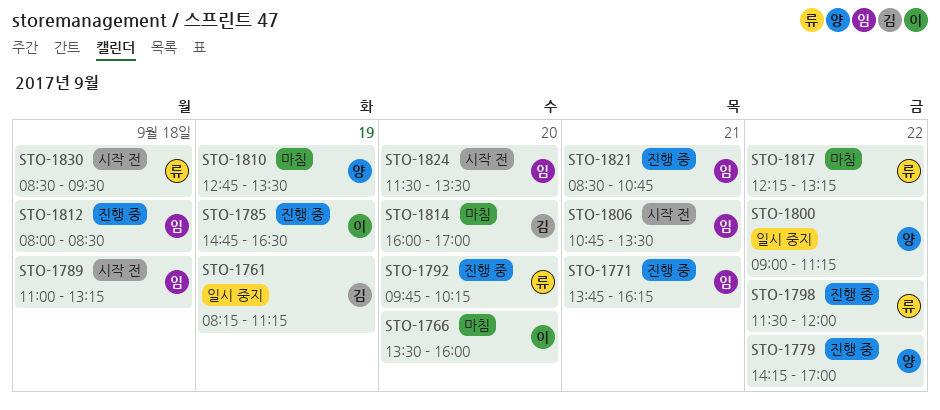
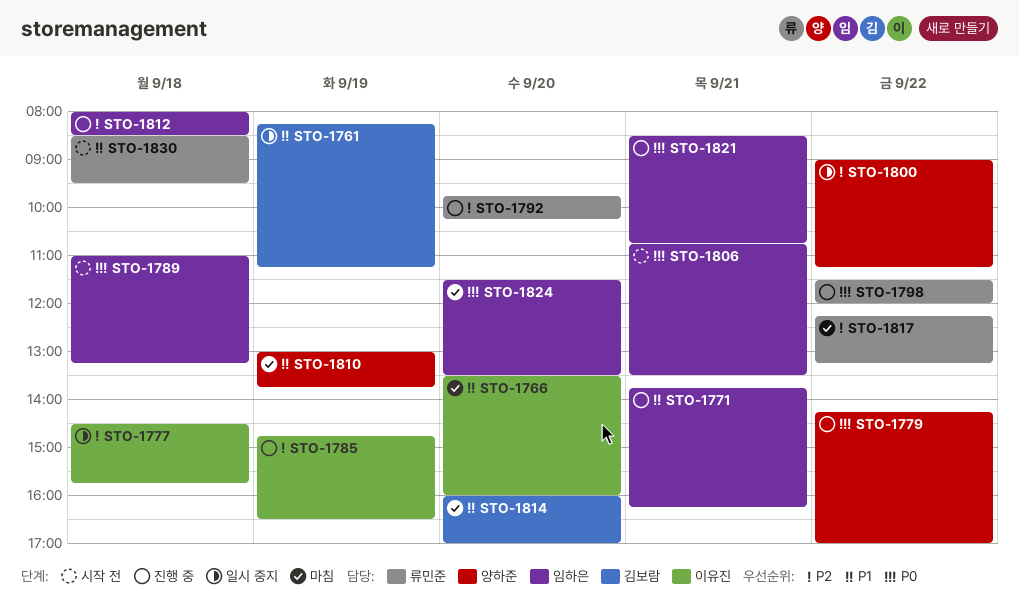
STO-1777: none -> present
STO-1810, begins: 12:45 -> 13:00
STO-1810, ends: 13:30 -> 13:45
STO-1824, status: 시작 전 -> 마침

